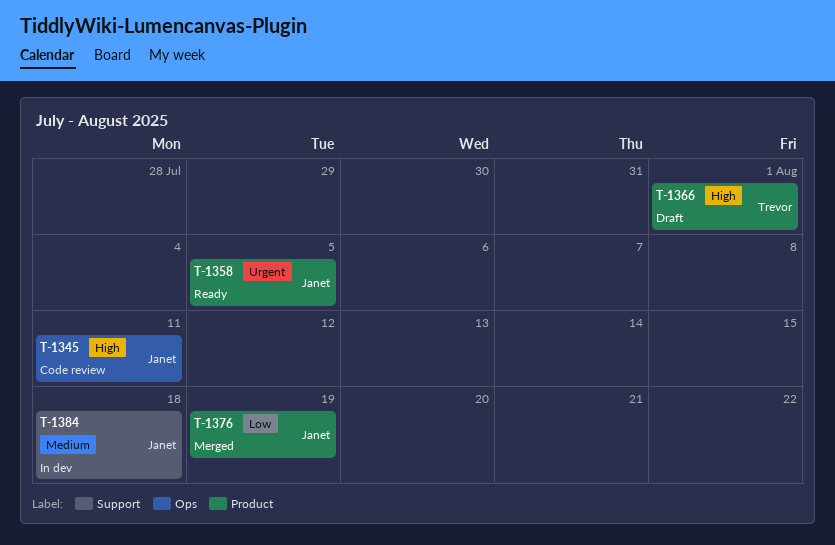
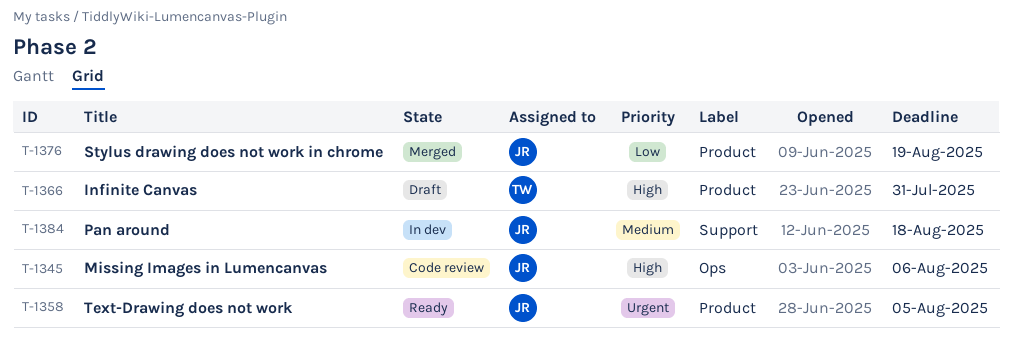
T-1345, due: Aug 11 -> Aug 6
T-1366, due: Aug 1 -> Jul 31

